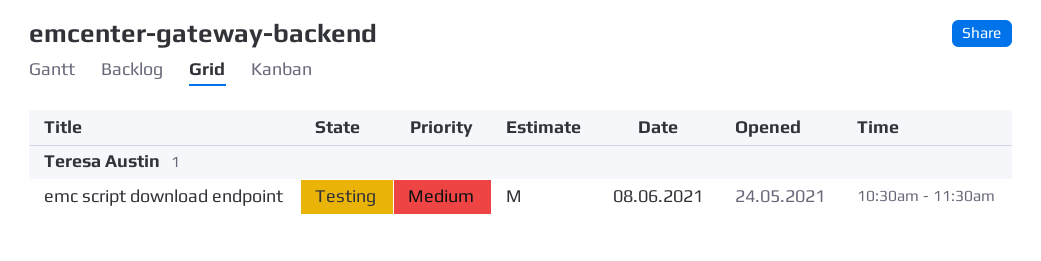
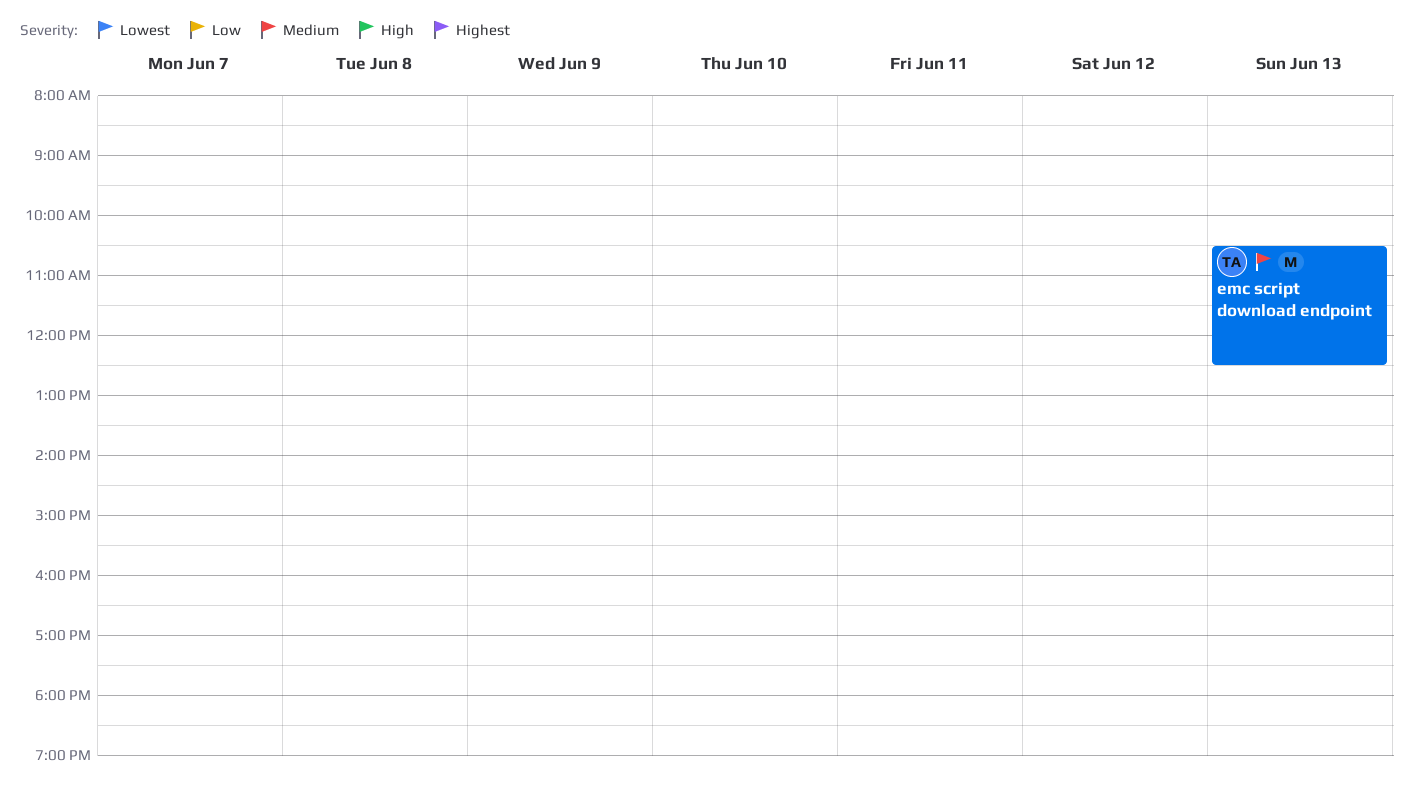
emc script download endpoint, day: Jun 8 -> Jun 13
emc script download endpoint, ends: 11:30 -> 12:30

